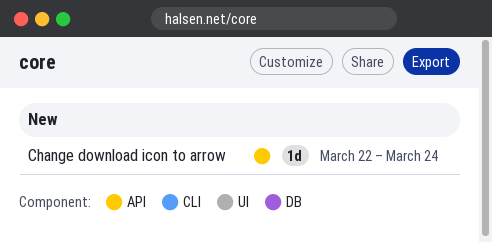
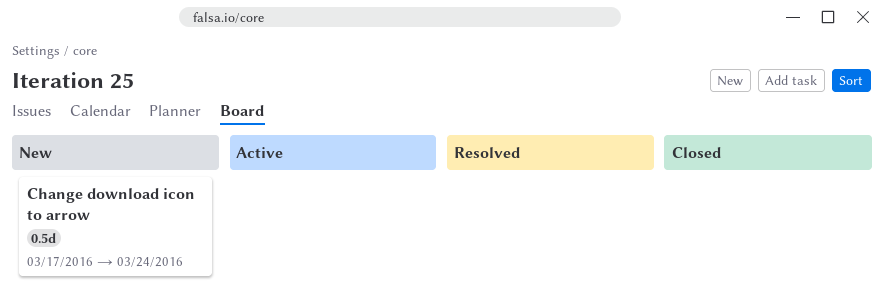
Change download icon to arrow, estimate: 1d -> 0.5d
Change download icon to arrow, start: Mar 22 -> Mar 17

